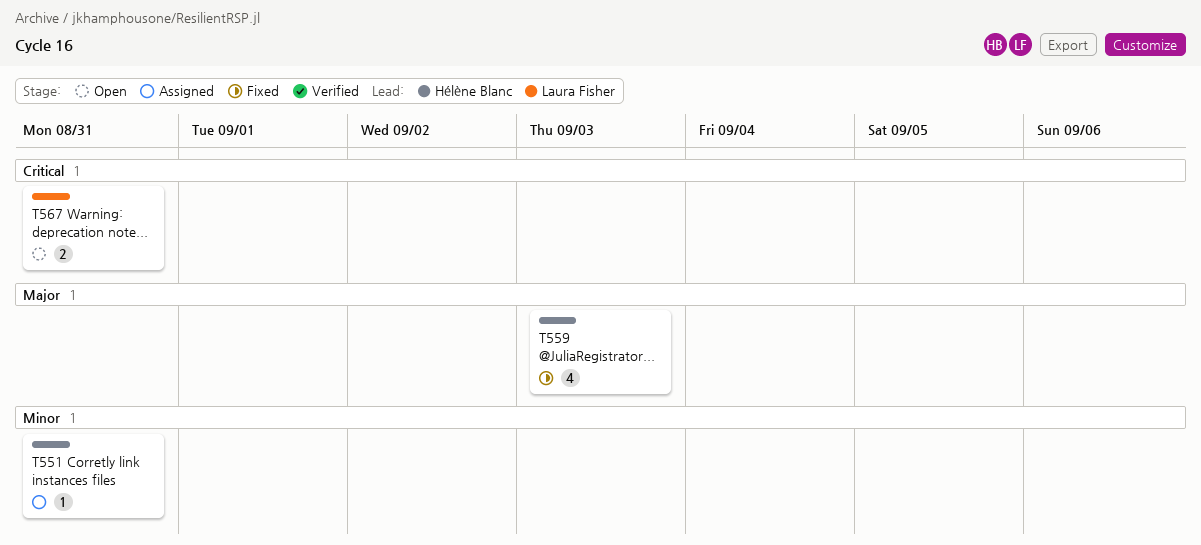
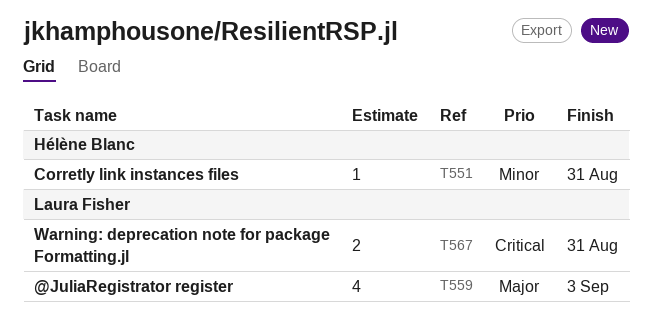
T559, owner: Hélène Blanc -> Laura Fisher

